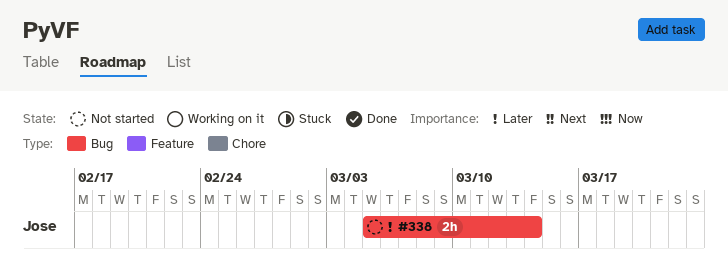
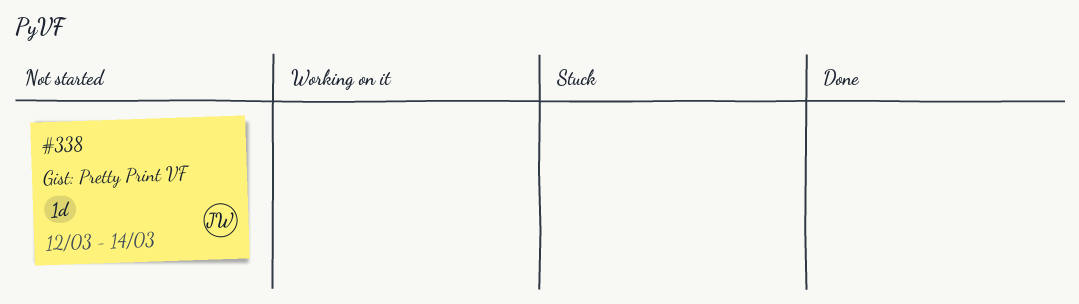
#338, estimate: 2h -> 1d
#338, start: Mar 5 -> Mar 12

